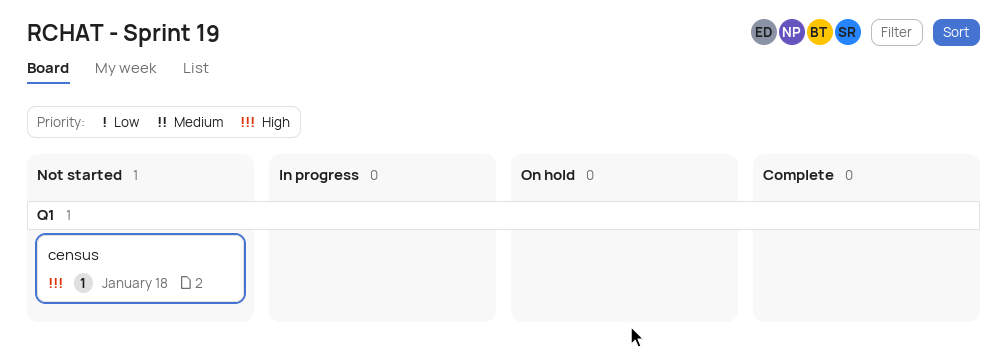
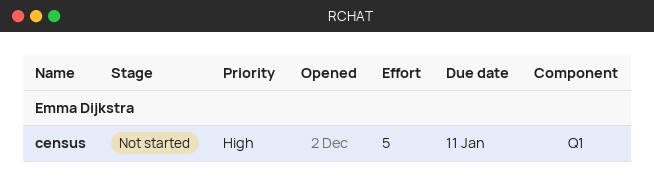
census, estimate: 1 -> 5
census, due: Jan 18 -> Jan 11

